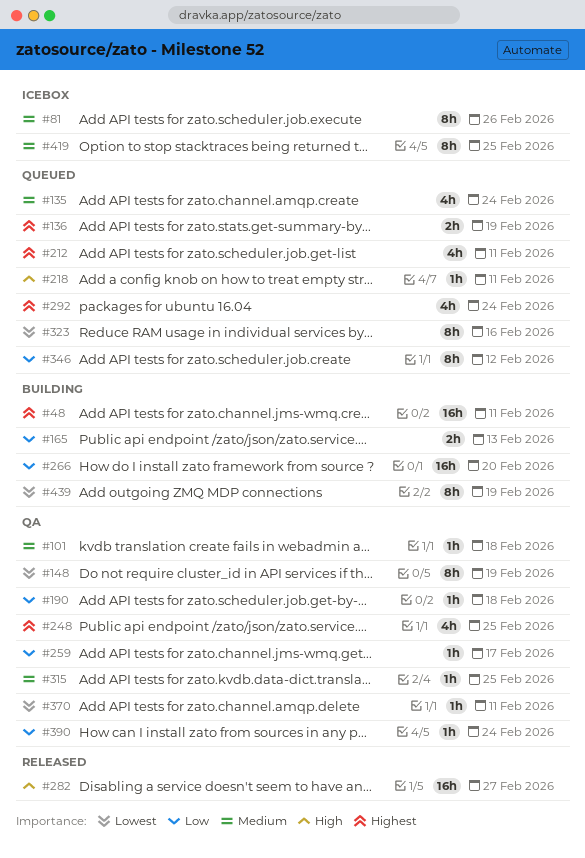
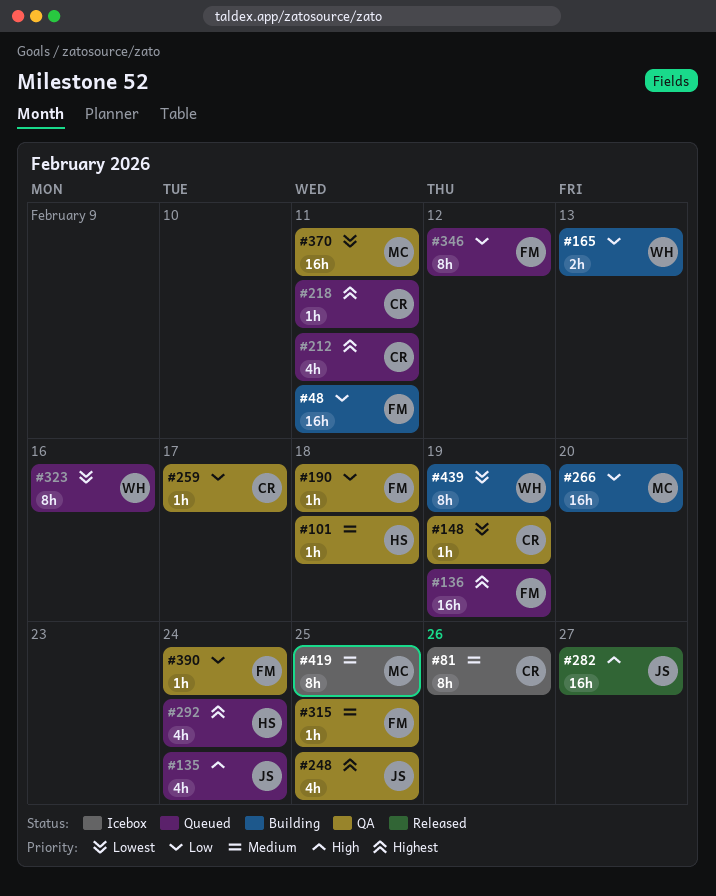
#48, priority: Highest -> Low
#135, priority: Medium -> High
#136, estimate: 2h -> 16h
#148, estimate: 8h -> 1h
#218, priority: High -> Highest
#370, estimate: 1h -> 16h

